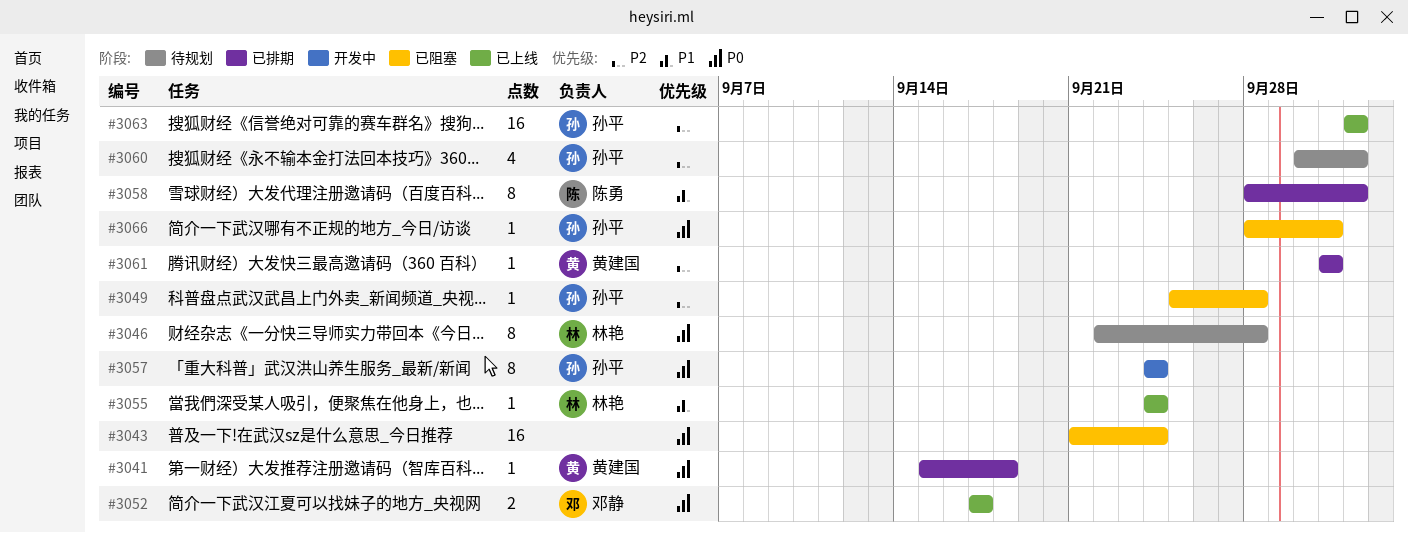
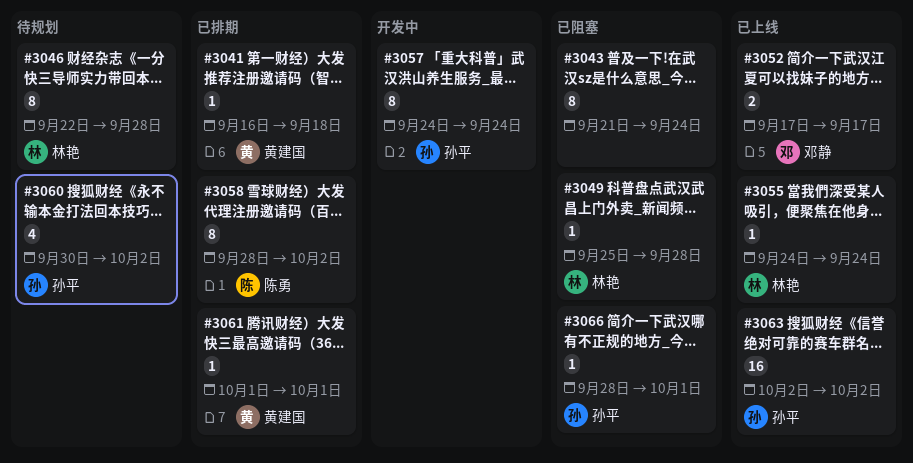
#3041, start: Sep 15 -> Sep 16
#3043, estimate: 16 -> 8
#3049, owner: 孙平 -> 林艳

